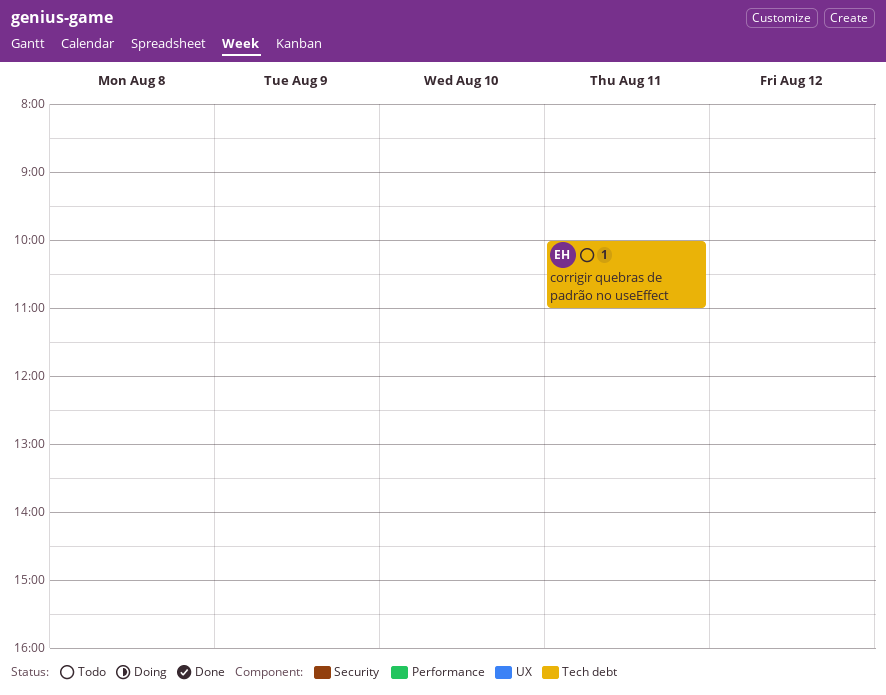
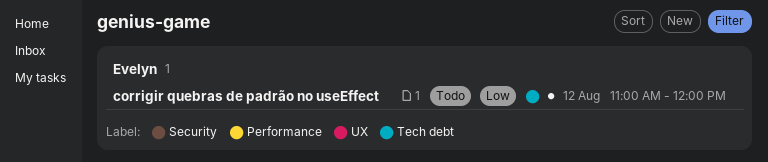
corrigir quebras de padrão no useEffect, day: Aug 11 -> Aug 12
corrigir quebras de padrão no useEffect, begins: 10:00 -> 11:00
corrigir quebras de padrão no useEffect, ends: 11:00 -> 12:00

